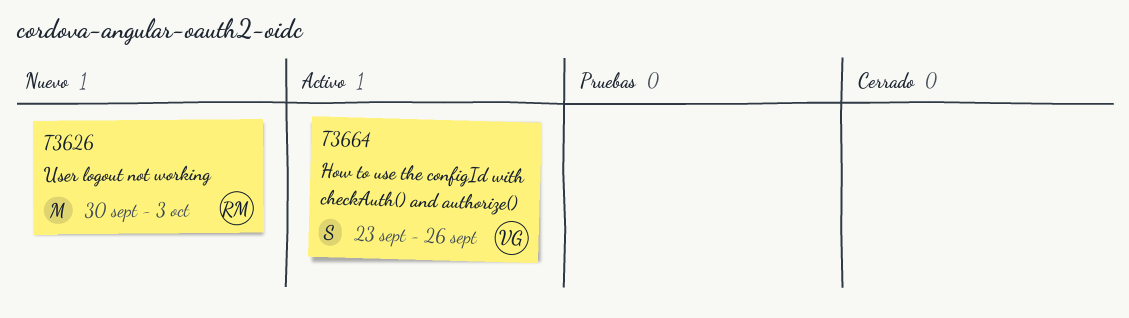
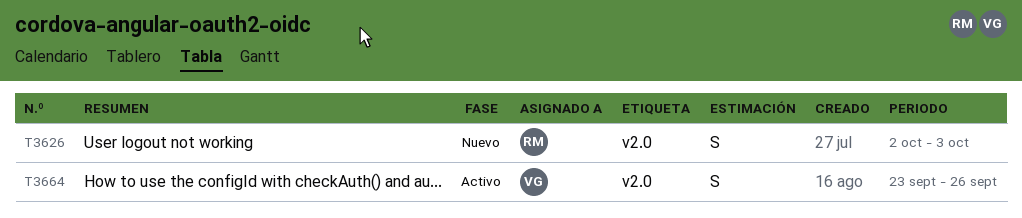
T3626, estimate: M -> S
T3626, start: Sep 30 -> Oct 2

